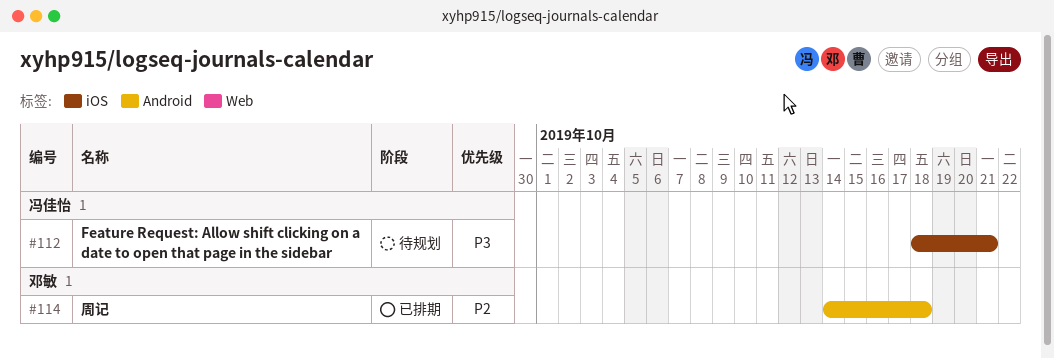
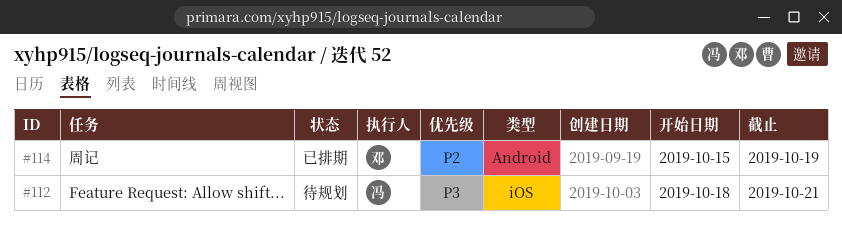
#114, start: Oct 14 -> Oct 15
#114, due: Oct 18 -> Oct 19

